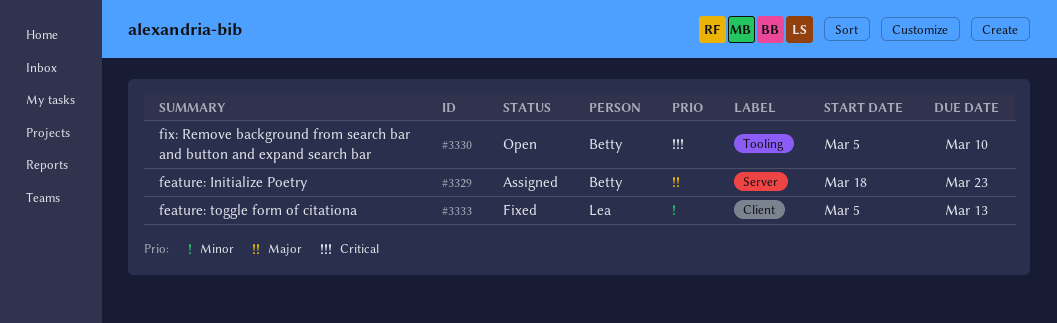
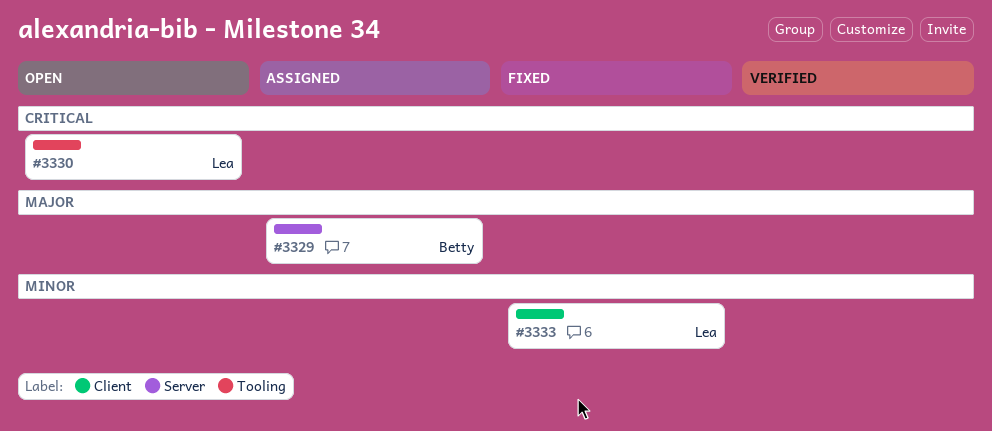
#3330, owner: Betty -> Lea

